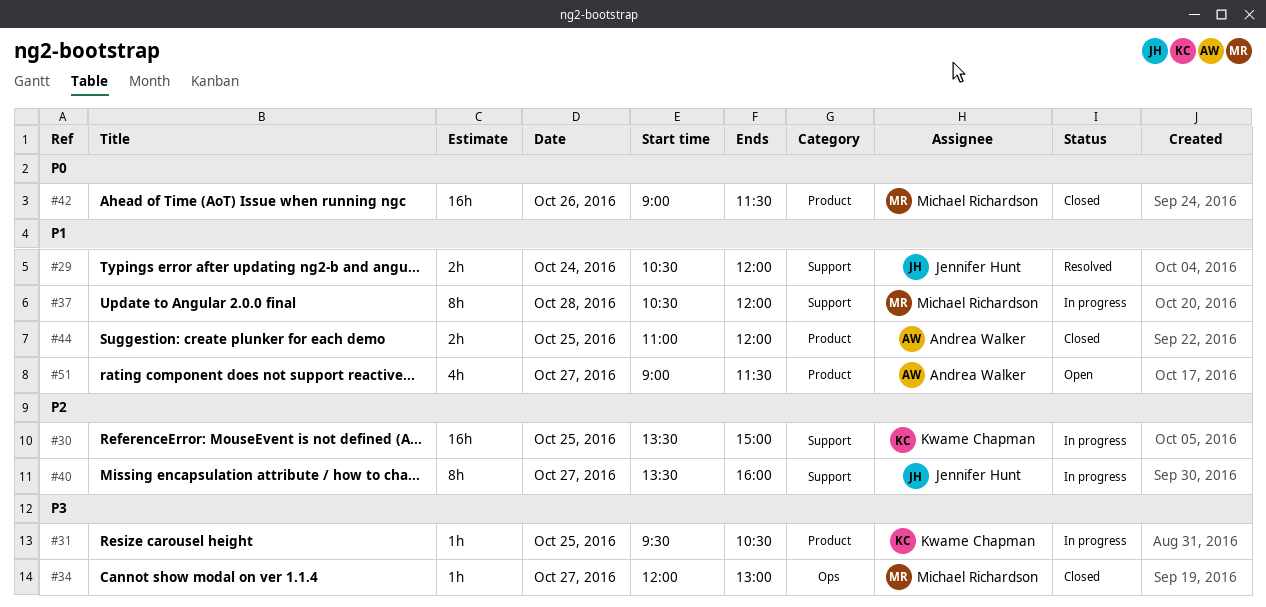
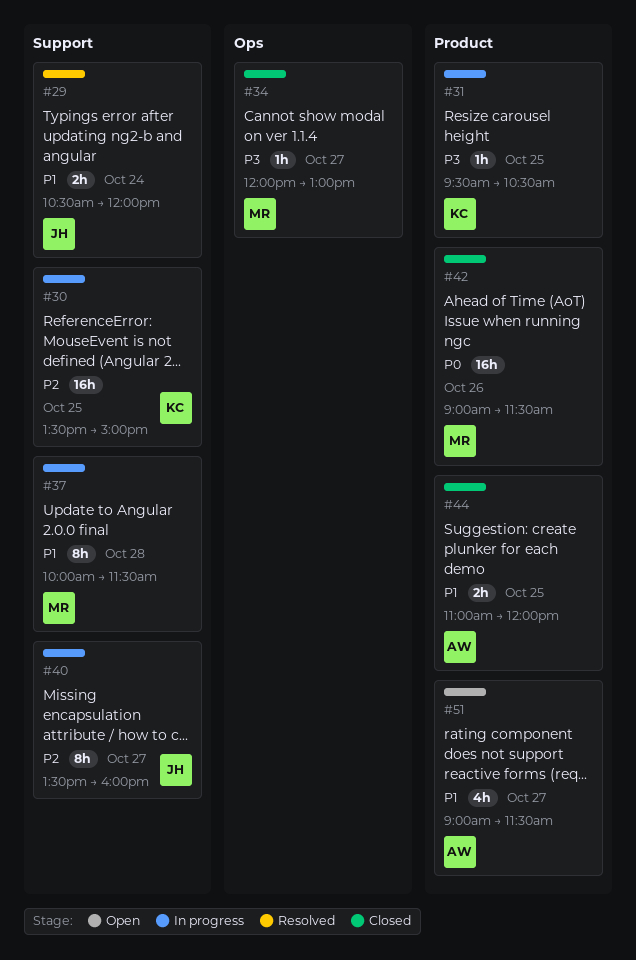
#37, begins: 10:30 -> 10:00
#37, ends: 12:00 -> 11:30

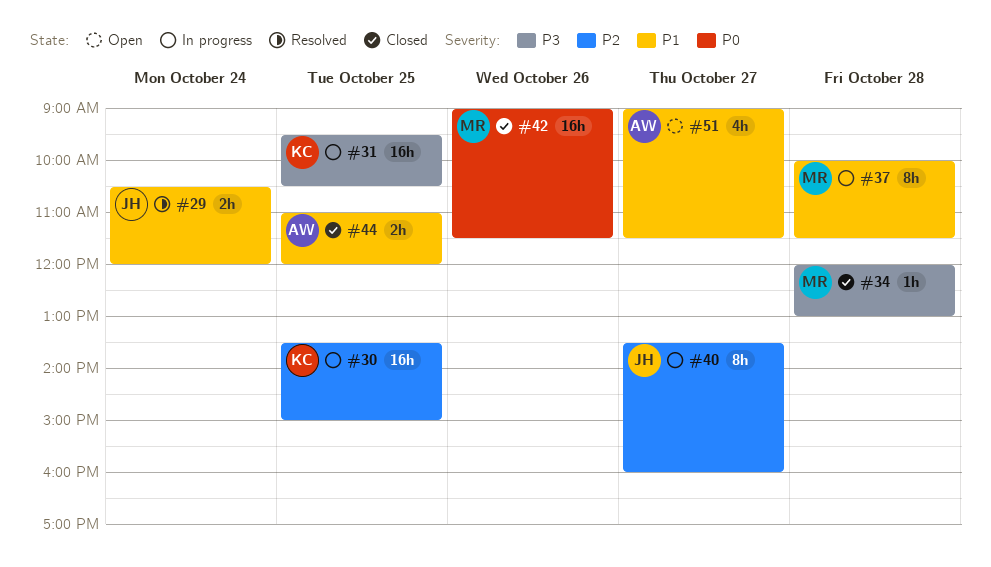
#31, estimate: 1h -> 16h
#34, day: Oct 27 -> Oct 28

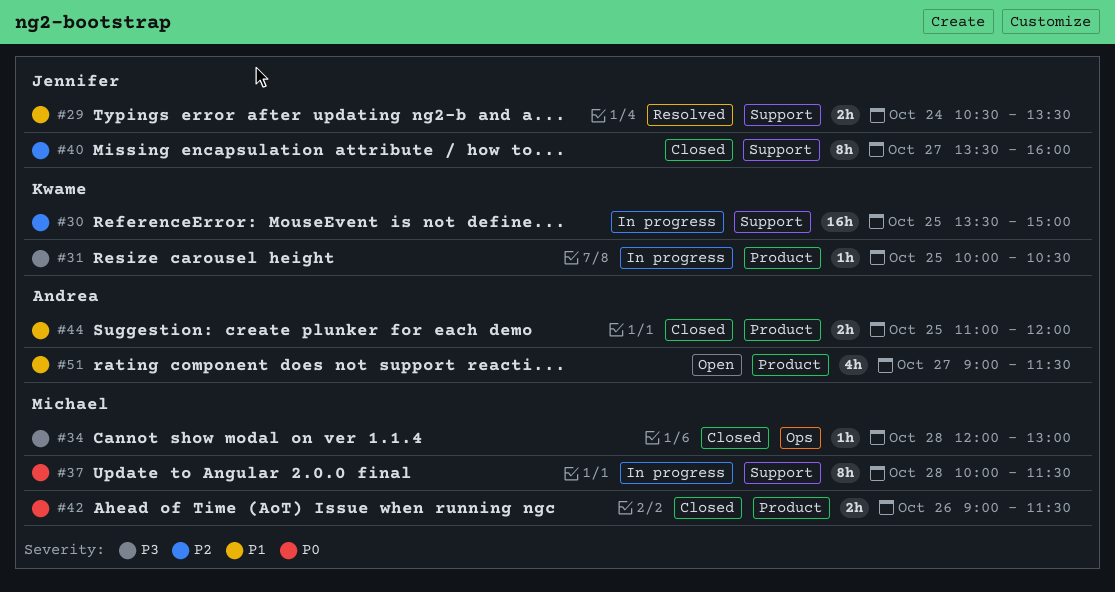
#29, ends: 12:00 -> 13:30
#31, estimate: 16h -> 1h
#31, begins: 09:30 -> 10:00
#37, priority: P1 -> P0
#40, status: In progress -> Closed
#42, estimate: 16h -> 2h

